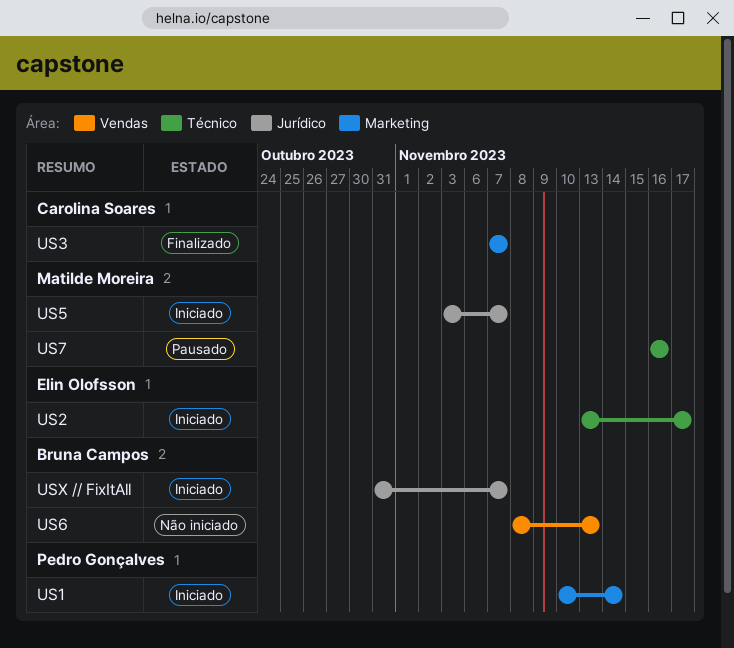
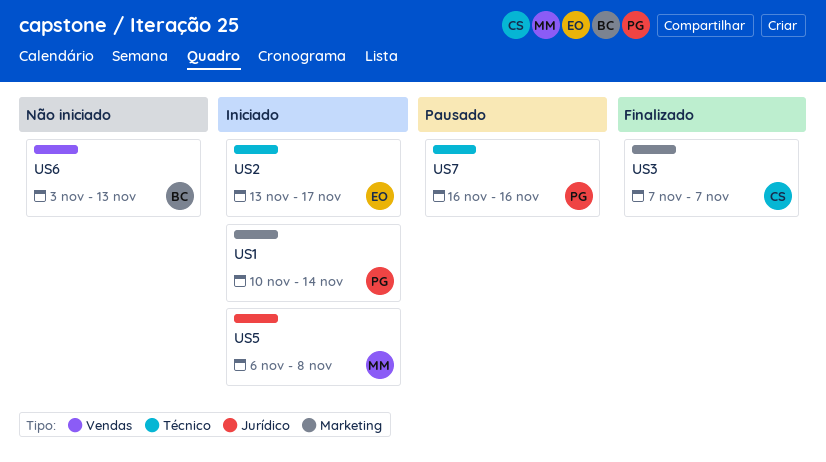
US5, start: Nov 3 -> Nov 6
US5, due: Nov 7 -> Nov 8
US6, start: Nov 8 -> Nov 3
US7, owner: Matilde Moreira -> Pedro Gonçalves
USX // FixItAll: present -> none

